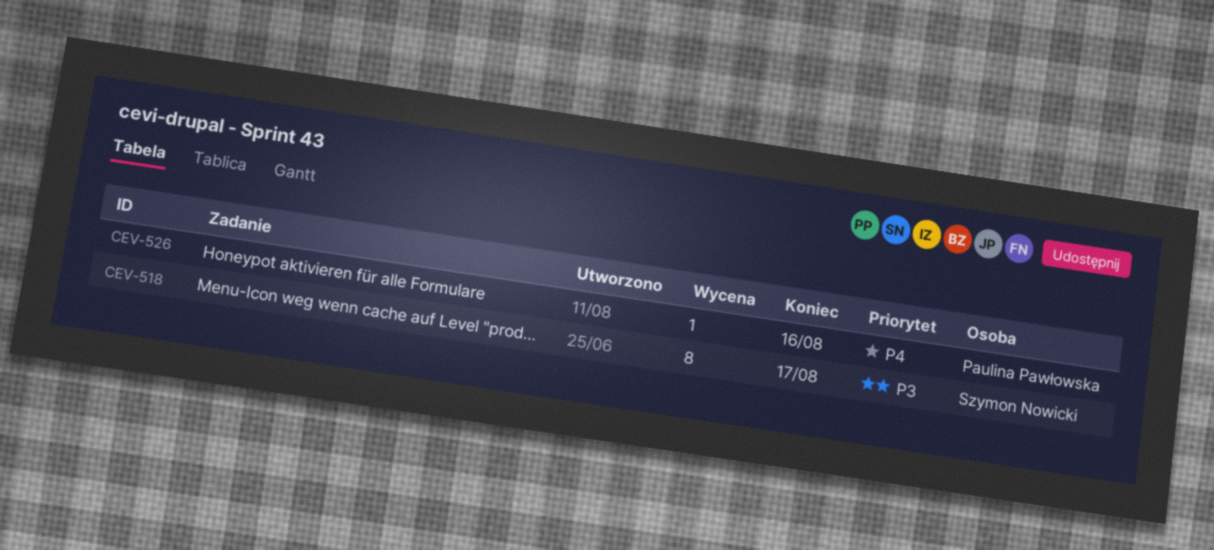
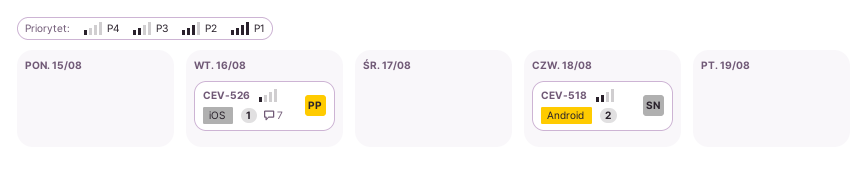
CEV-518, estimate: 8 -> 2
CEV-518, due: Aug 17 -> Aug 18

